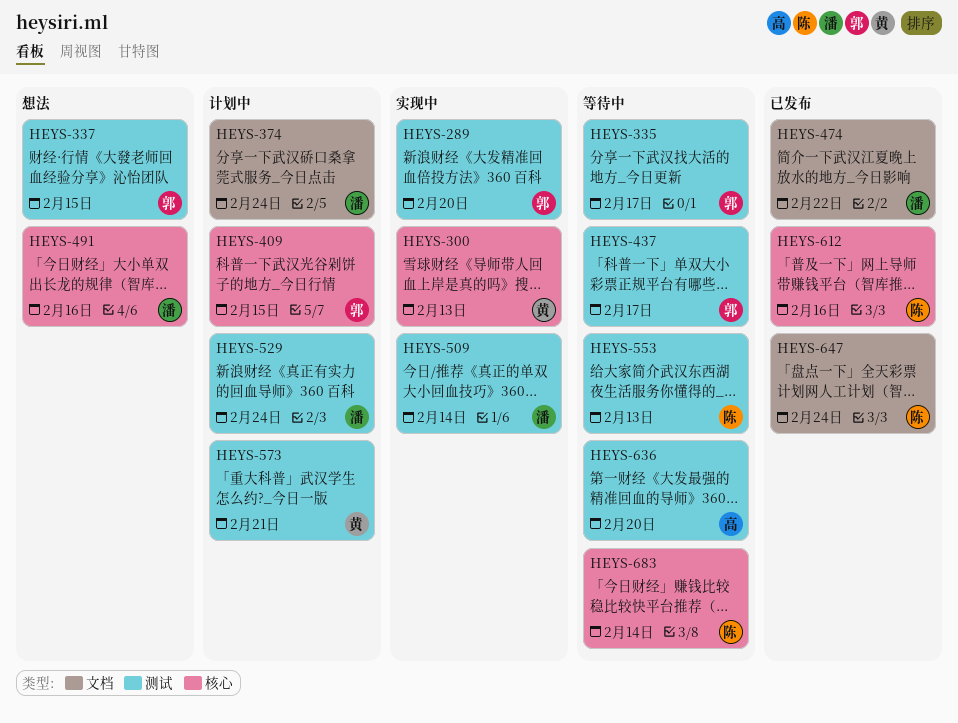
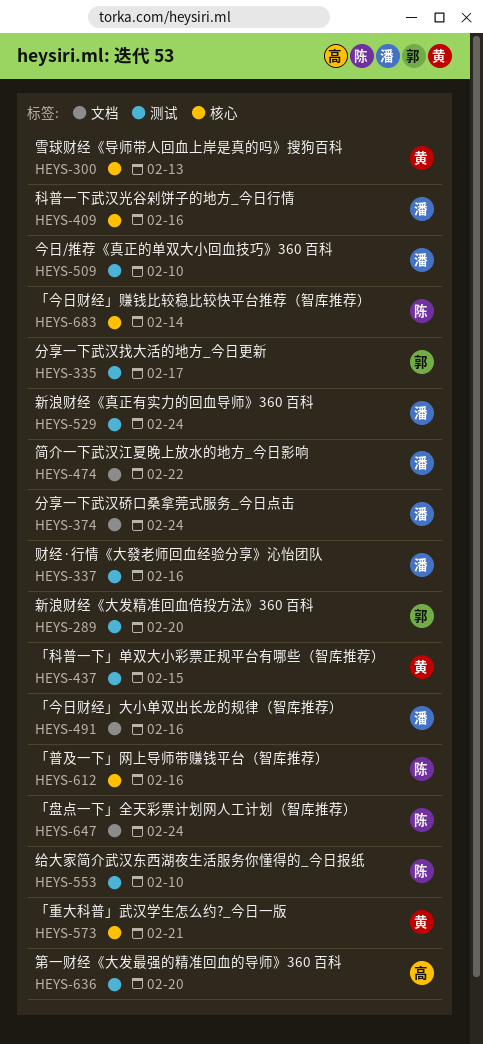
HEYS-337, owner: 郭 -> 潘
HEYS-337, due: Feb 15 -> Feb 16
HEYS-409, owner: 郭 -> 潘
HEYS-409, due: Feb 15 -> Feb 16
HEYS-437, owner: 郭 -> 黄
HEYS-437, due: Feb 17 -> Feb 15
HEYS-491, label: 核心 -> 文档
HEYS-509, due: Feb 14 -> Feb 10
HEYS-553, due: Feb 13 -> Feb 10
HEYS-573, label: 测试 -> 核心

